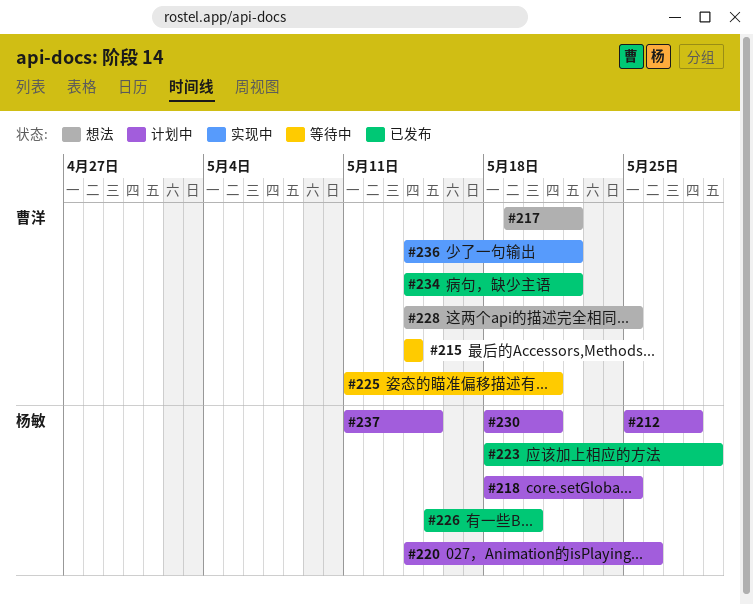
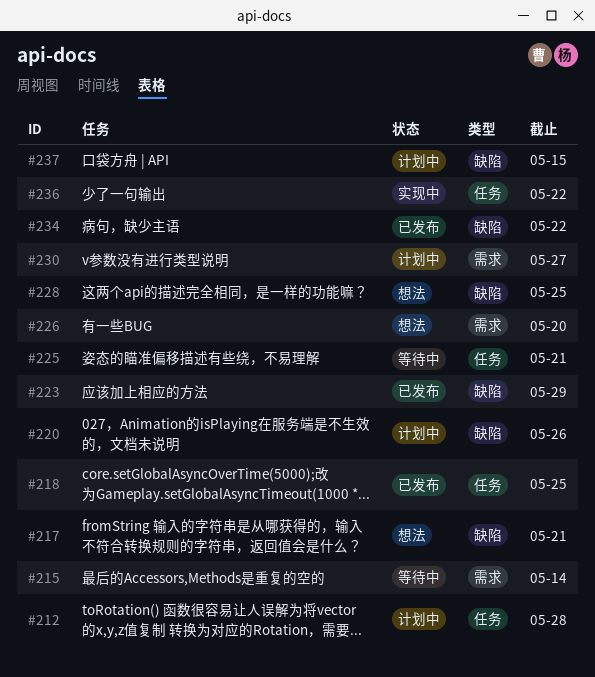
#217, due: May 22 -> May 21
#218, status: 计划中 -> 已发布
#226, status: 已发布 -> 想法
#230, due: May 21 -> May 27

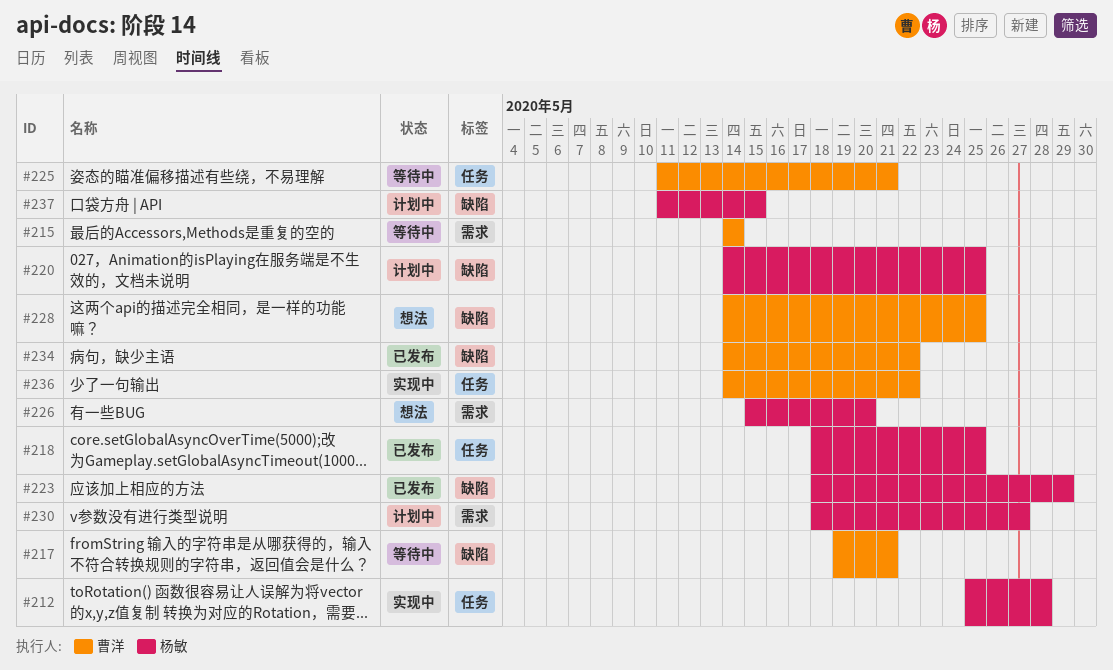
#212, status: 计划中 -> 实现中
#217, status: 想法 -> 等待中
#220, due: May 26 -> May 25

